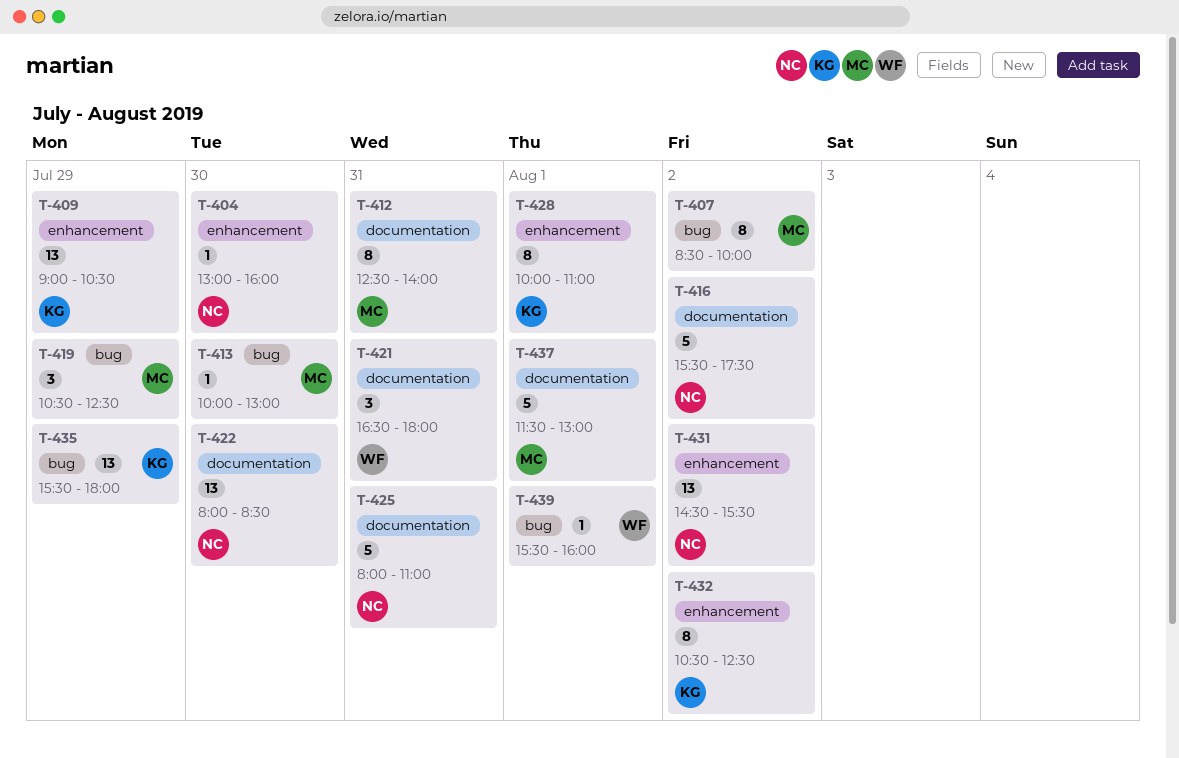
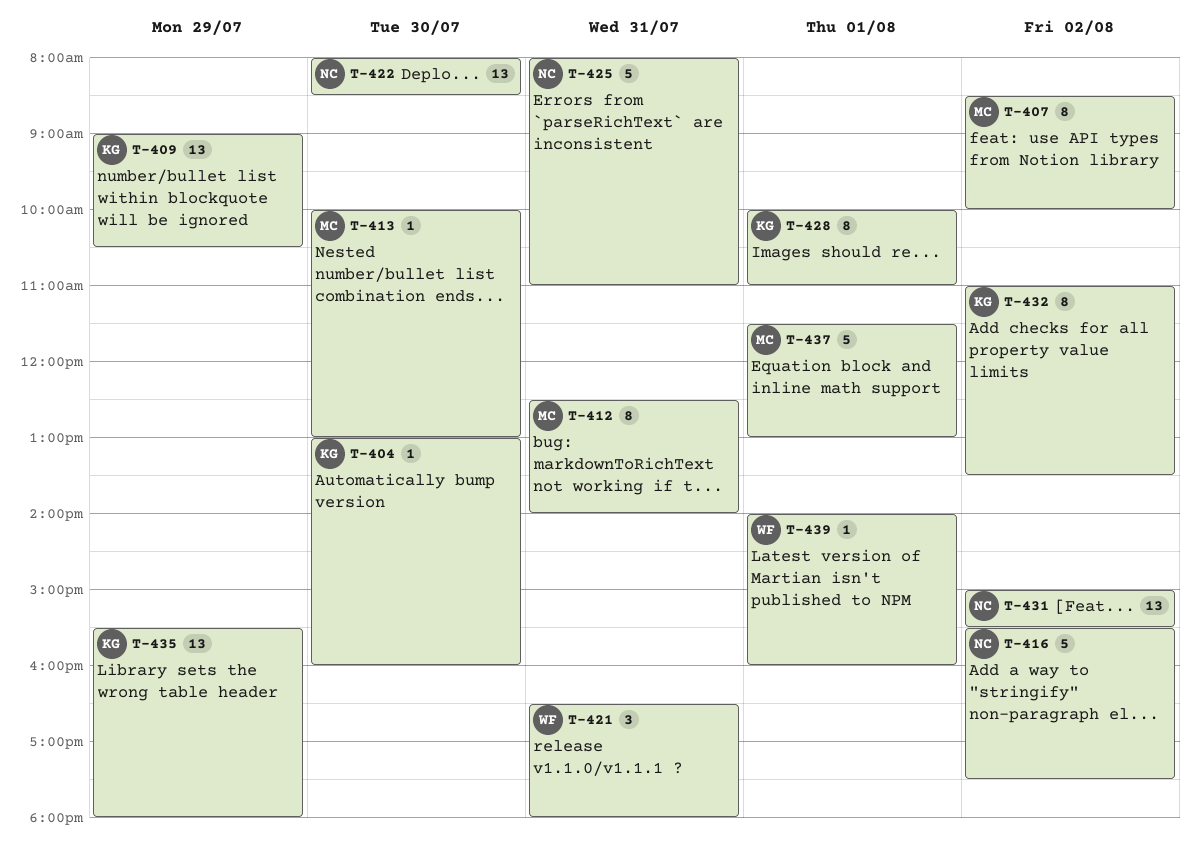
T-404, owner: NC -> KG
T-419: present -> none
T-431, begins: 14:30 -> 15:00
T-432, begins: 10:30 -> 11:00
T-432, ends: 12:30 -> 13:30
T-439, begins: 15:30 -> 14:00

